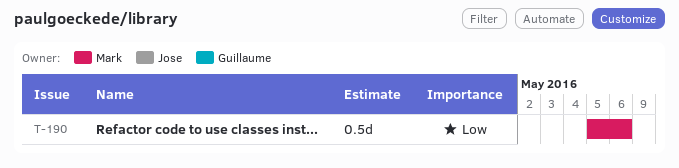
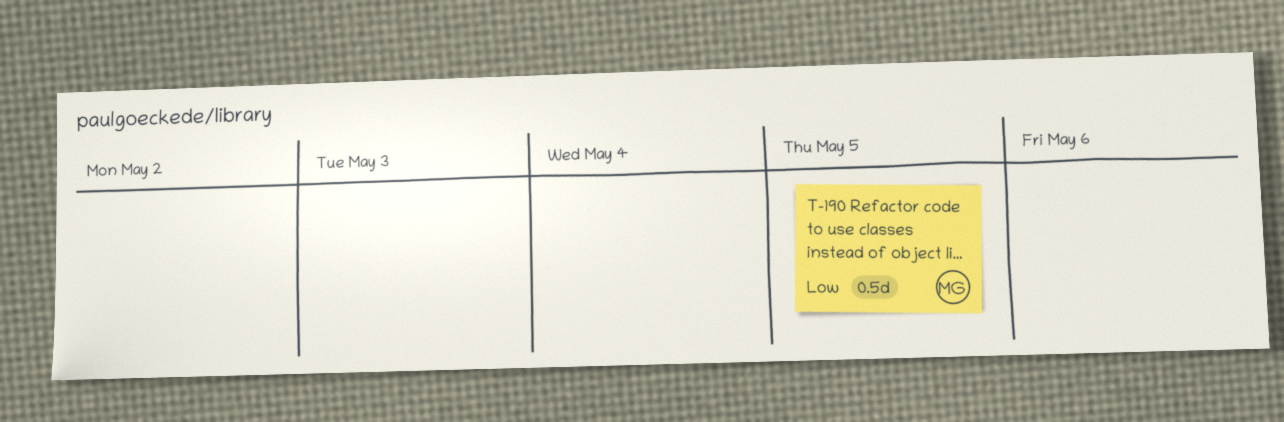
T-190, due: May 6 -> May 5

